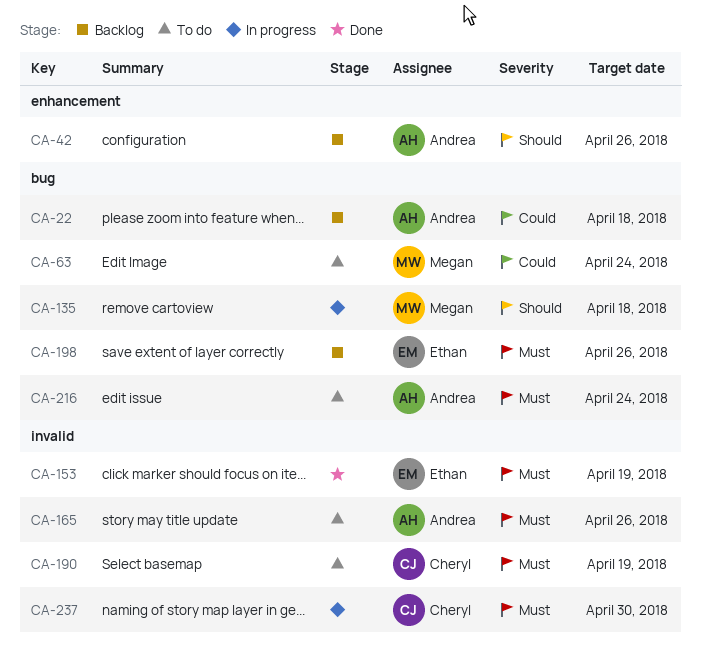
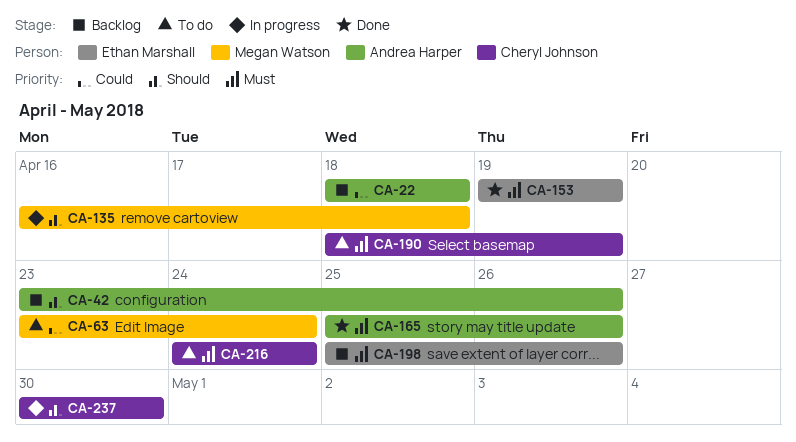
CA-165, status: To do -> Done
CA-216, owner: Andrea Harper -> Cheryl Johnson
CA-237, priority: Must -> Should

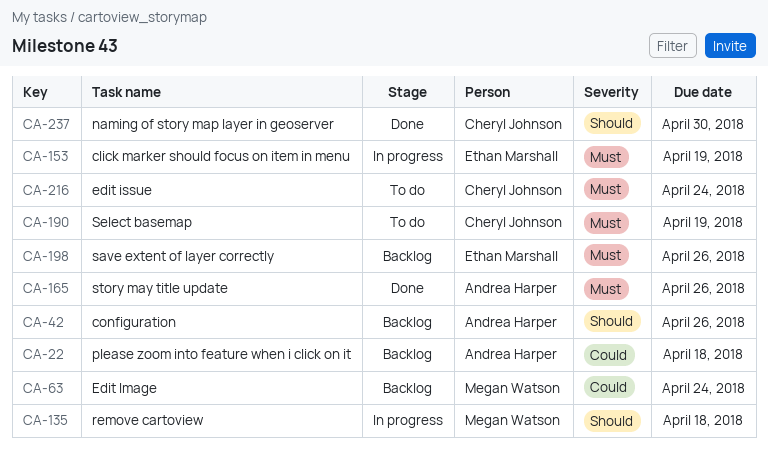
CA-63, status: To do -> Backlog
CA-153, status: Done -> In progress
CA-237, status: In progress -> Done

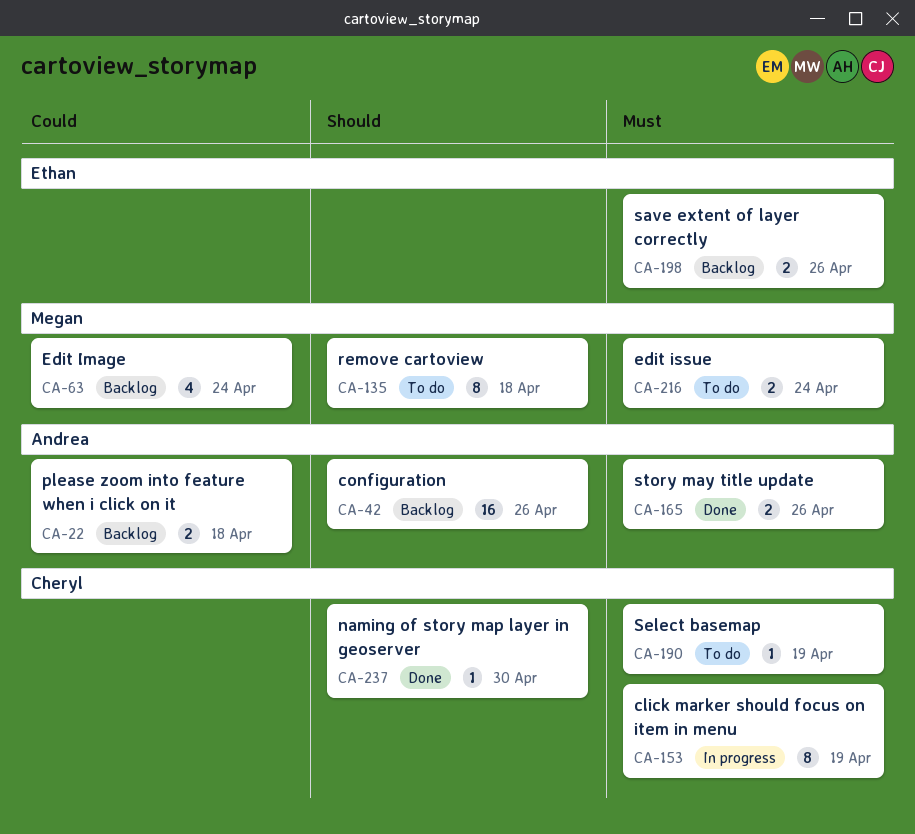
CA-135, status: In progress -> To do
CA-153, owner: Ethan Marshall -> Cheryl Johnson
CA-216, owner: Cheryl Johnson -> Megan Watson

